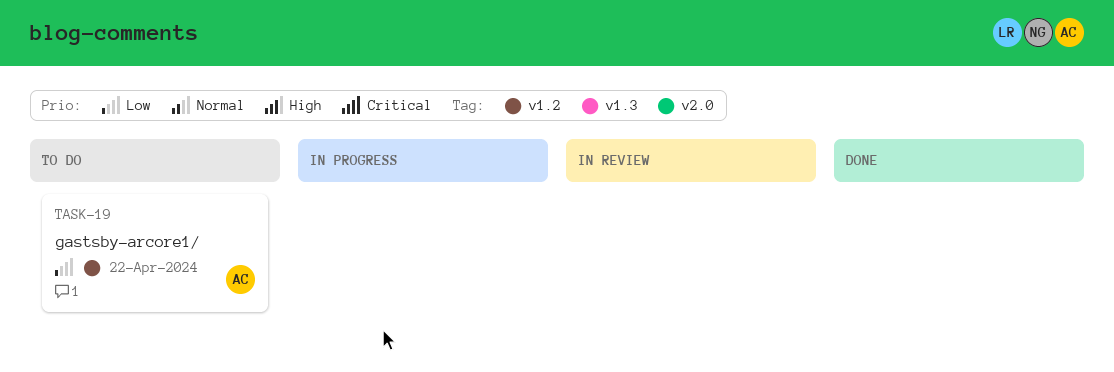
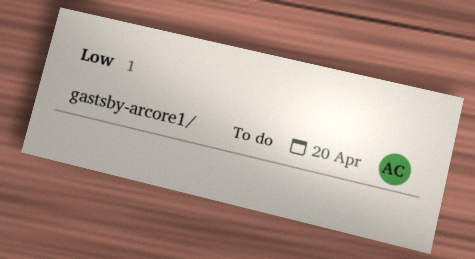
gastsby-arcore1/, due: Apr 22 -> Apr 20

